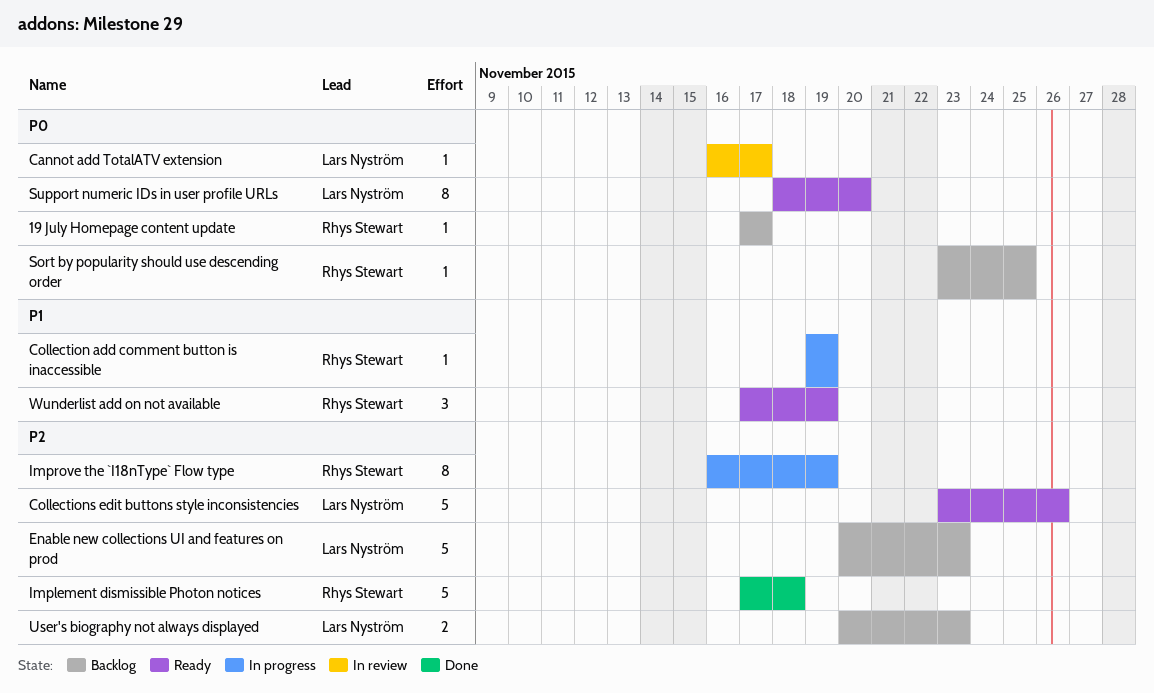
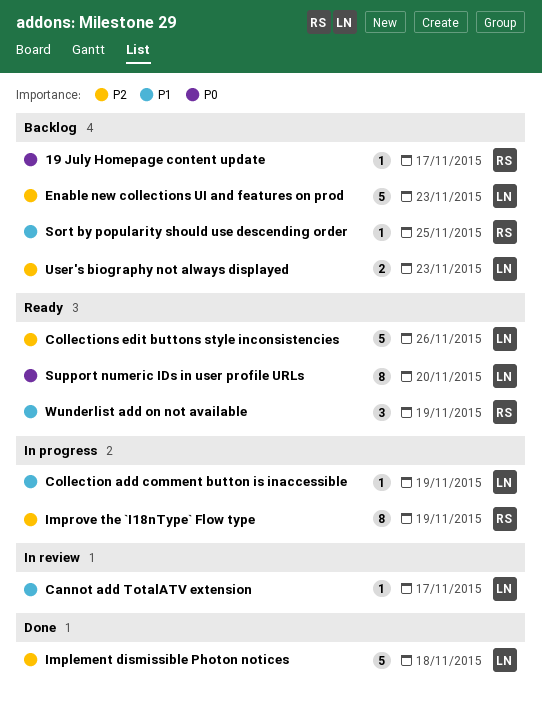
Cannot add TotalATV extension, priority: P0 -> P1
Collection add comment button is inaccessible, owner: Rhys Stewart -> Lars Nyström
Implement dismissible Photon notices, owner: Rhys Stewart -> Lars Nyström
Sort by popularity should use descending order, priority: P0 -> P1

